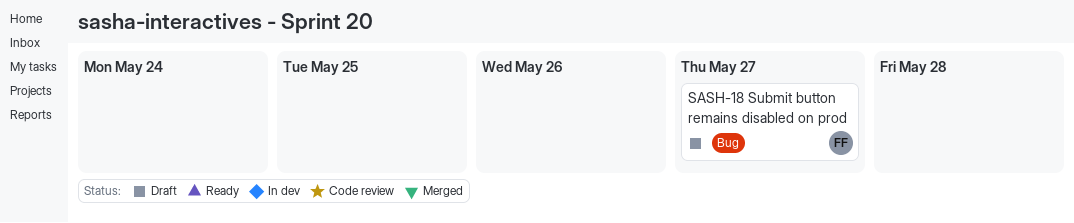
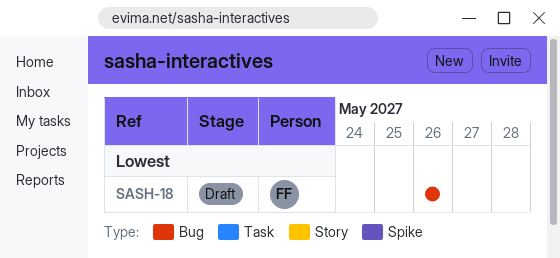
SASH-18, due: May 27 -> May 26

